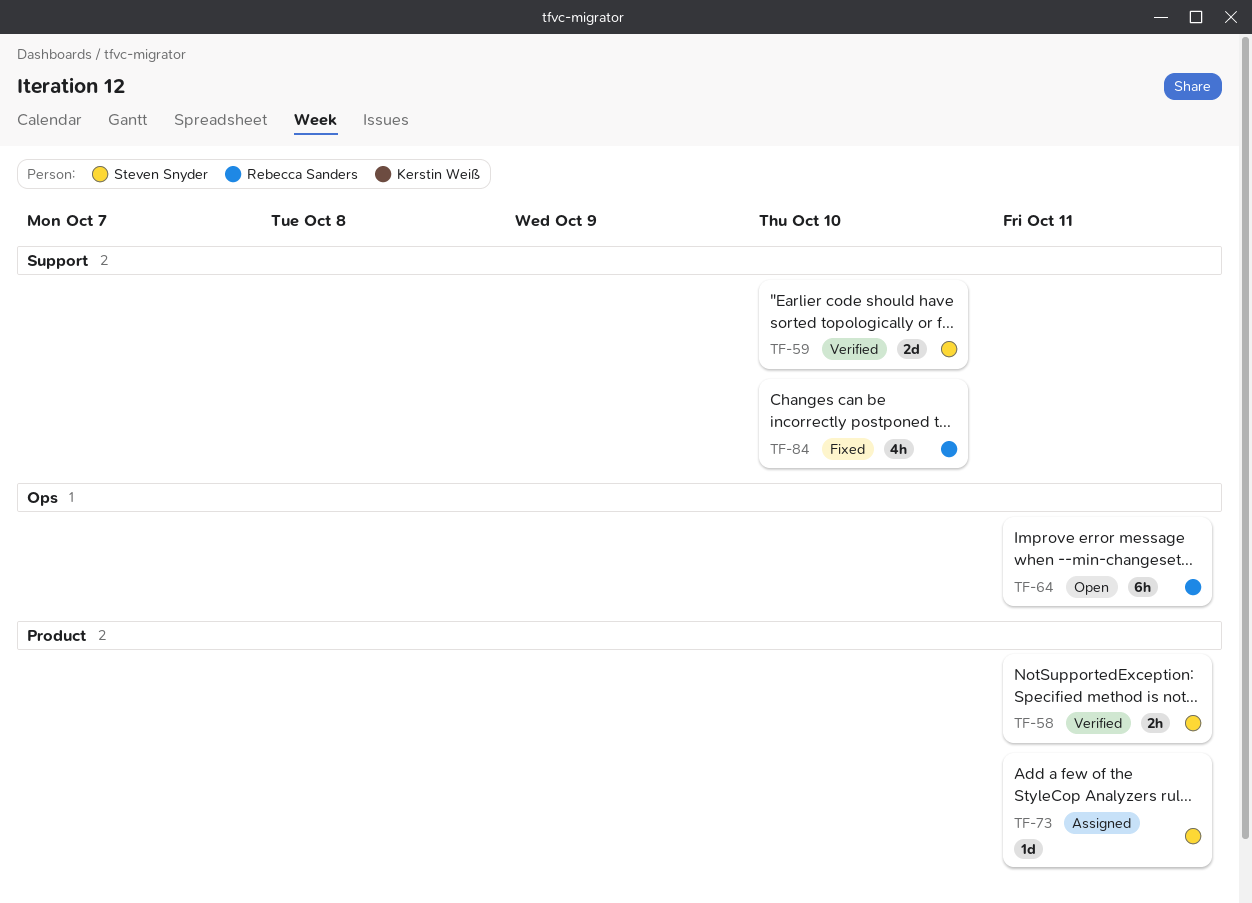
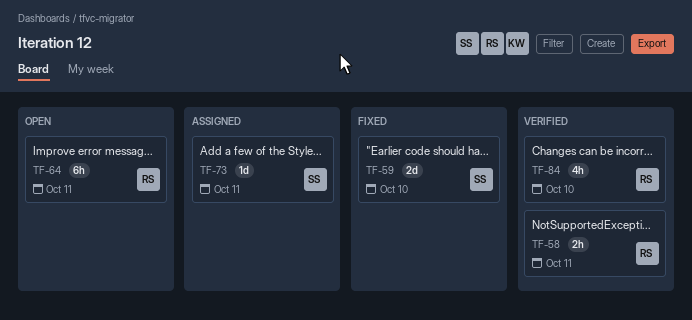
TF-58, owner: Steven Snyder -> Rebecca Sanders
TF-59, status: Verified -> Fixed
TF-84, status: Fixed -> Verified

